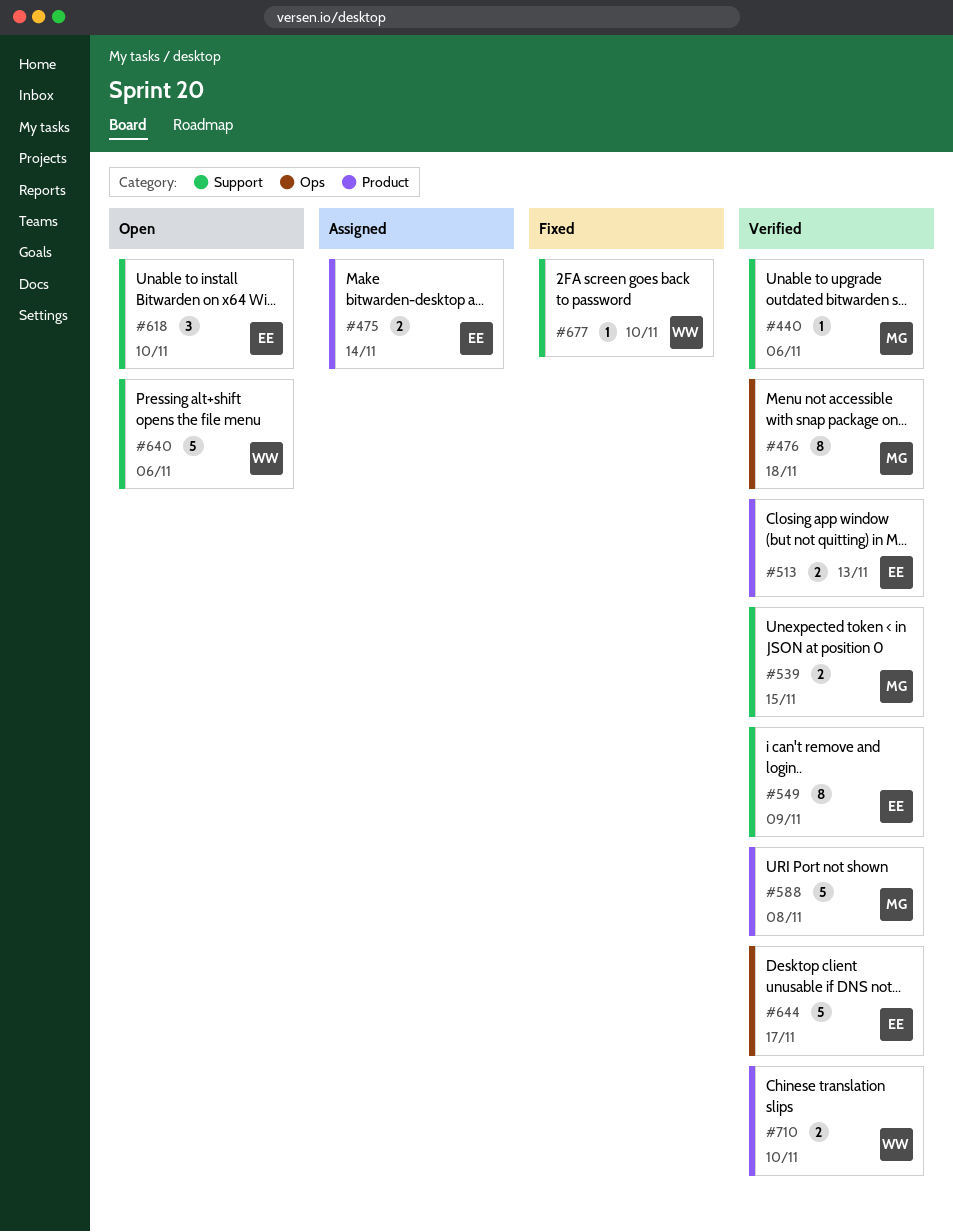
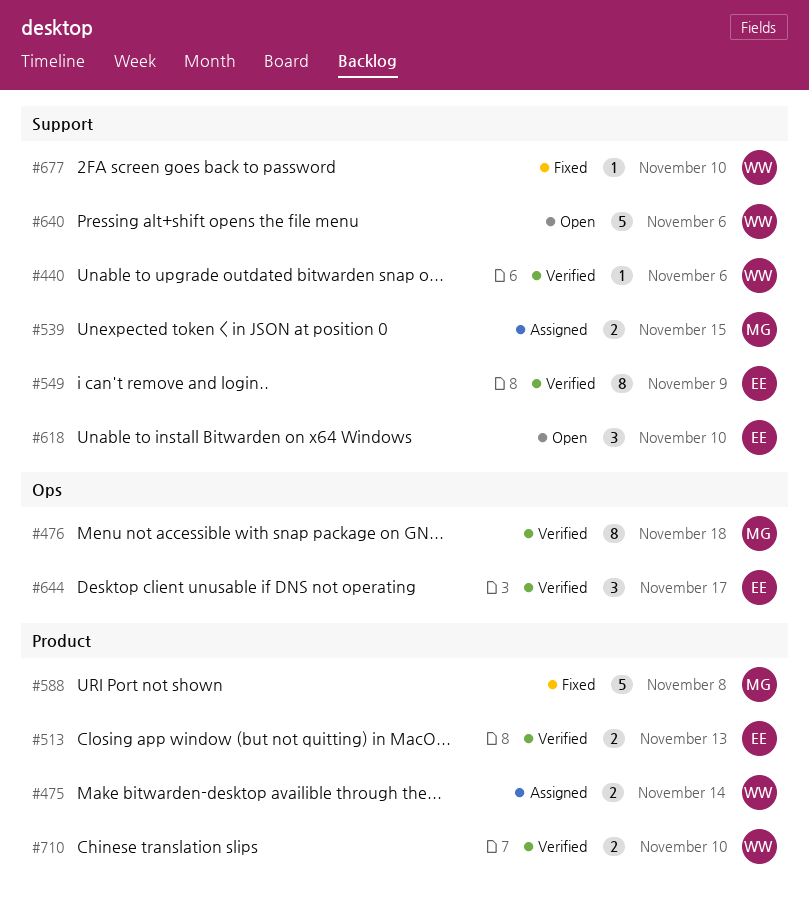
#440, owner: MG -> WW
#475, owner: EE -> WW
#539, status: Verified -> Assigned
#588, status: Verified -> Fixed
#644, estimate: 5 -> 3

